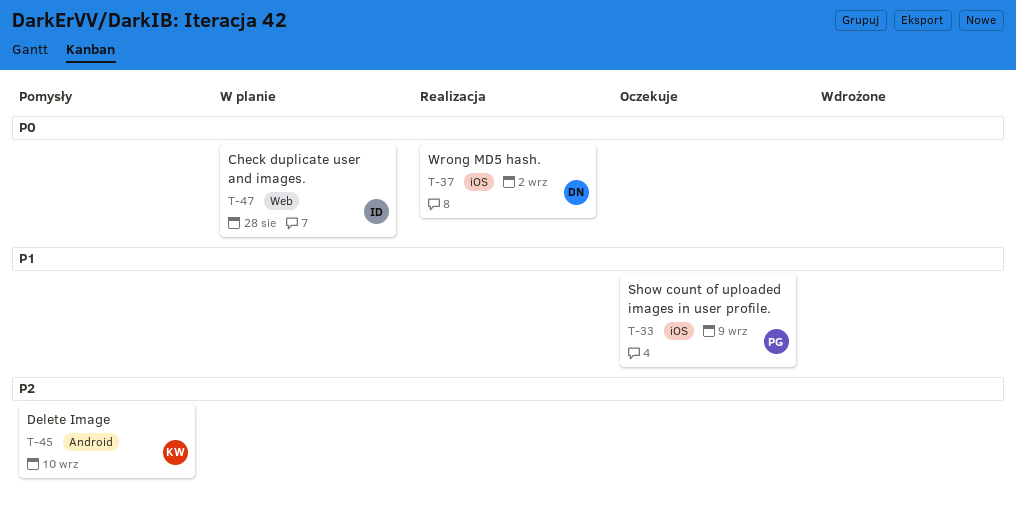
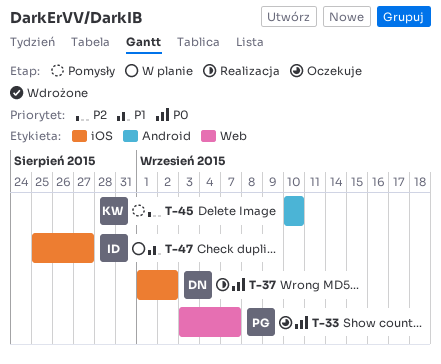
T-33, priority: P1 -> P0
T-33, label: iOS -> Web
T-33, due: Sep 9 -> Sep 7
T-47, priority: P0 -> P1
T-47, label: Web -> iOS
T-47, due: Aug 28 -> Aug 27

